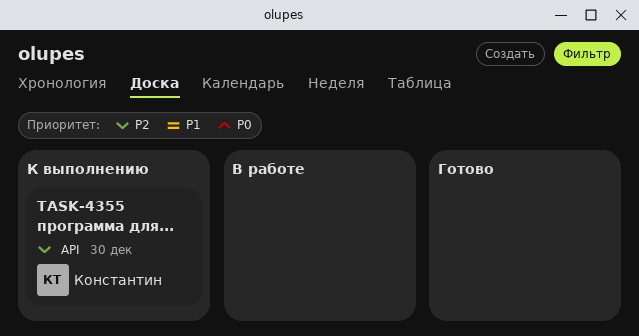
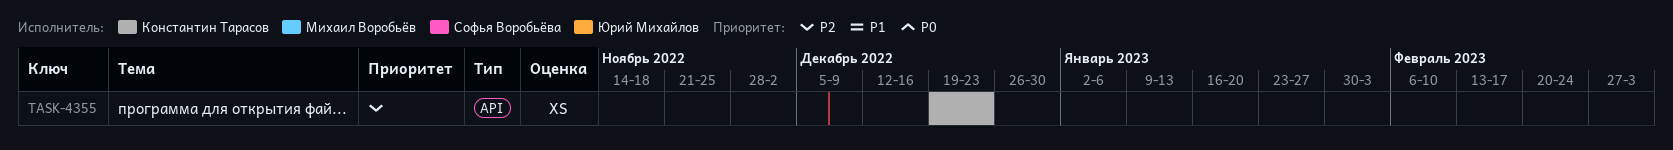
TASK-4355, due: Dec 30 -> Dec 23

